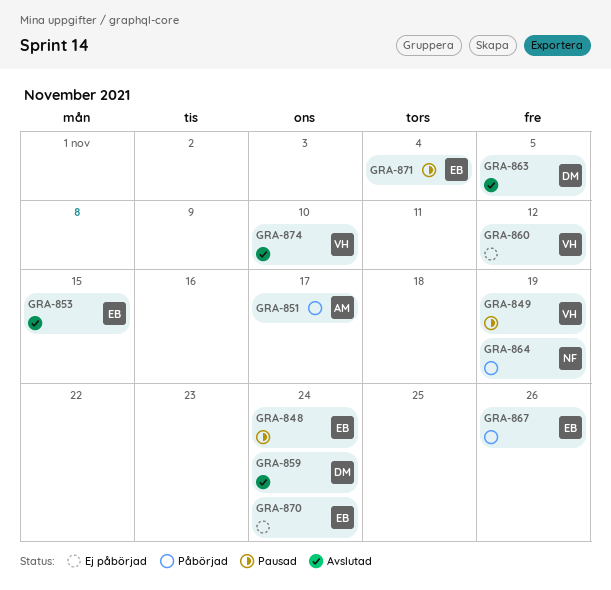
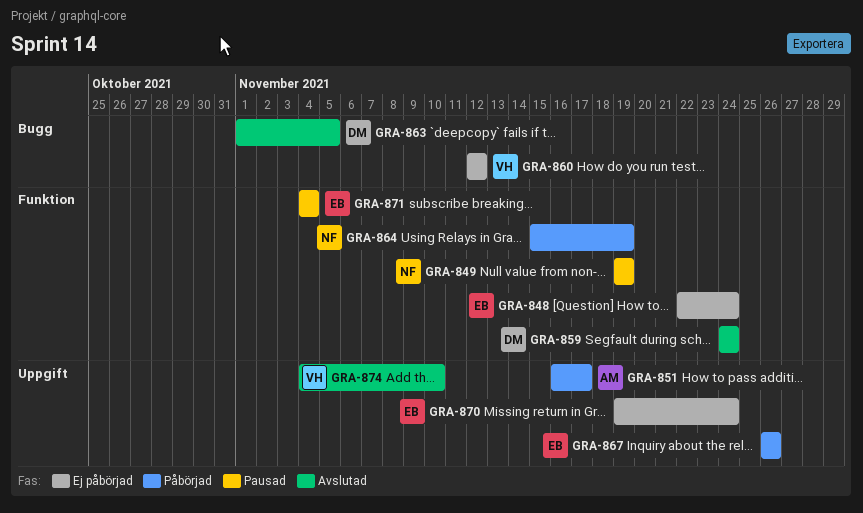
GRA-848, status: Pausad -> Ej påbörjad
GRA-849, owner: VH -> NF
GRA-853: present -> none

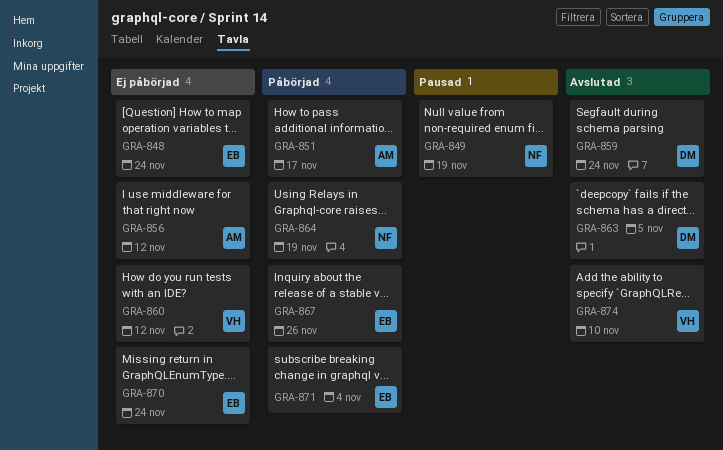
GRA-856: none -> present
GRA-871, status: Pausad -> Påbörjad

